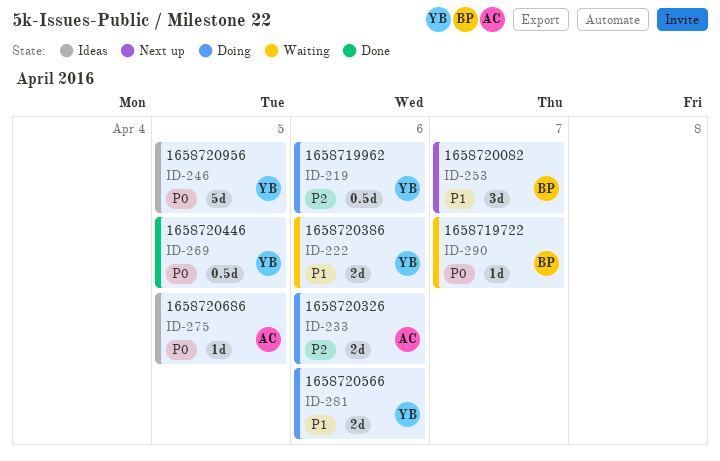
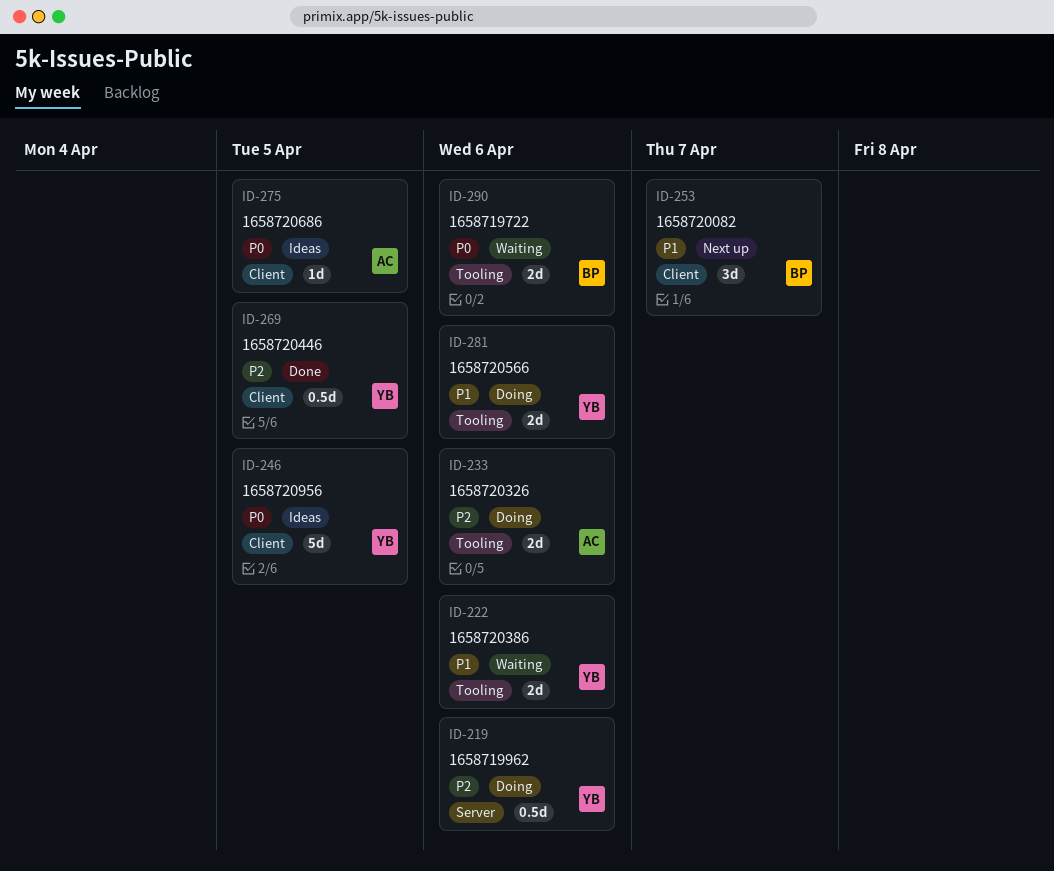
ID-269, priority: P0 -> P2
ID-290, estimate: 1d -> 2d
ID-290, due: Apr 7 -> Apr 6

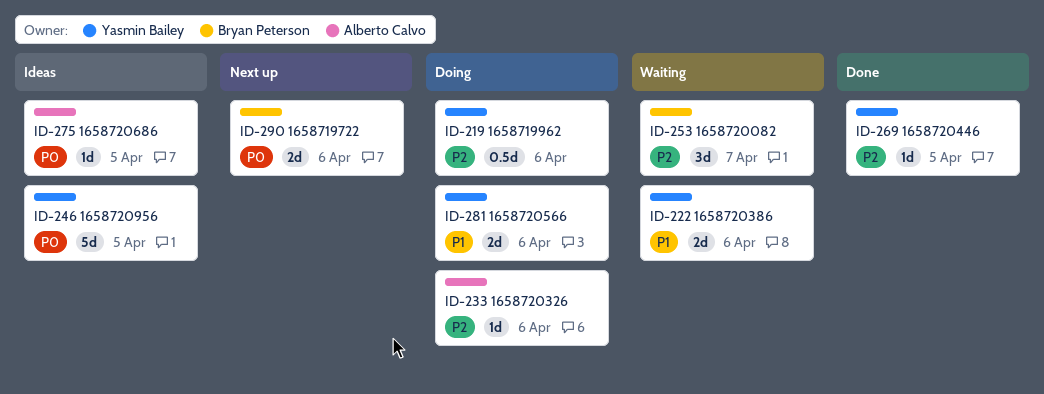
ID-233, estimate: 2d -> 1d
ID-253, status: Next up -> Waiting
ID-253, priority: P1 -> P2
ID-269, estimate: 0.5d -> 1d
ID-290, status: Waiting -> Next up

